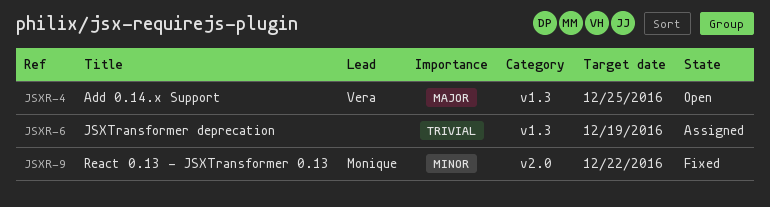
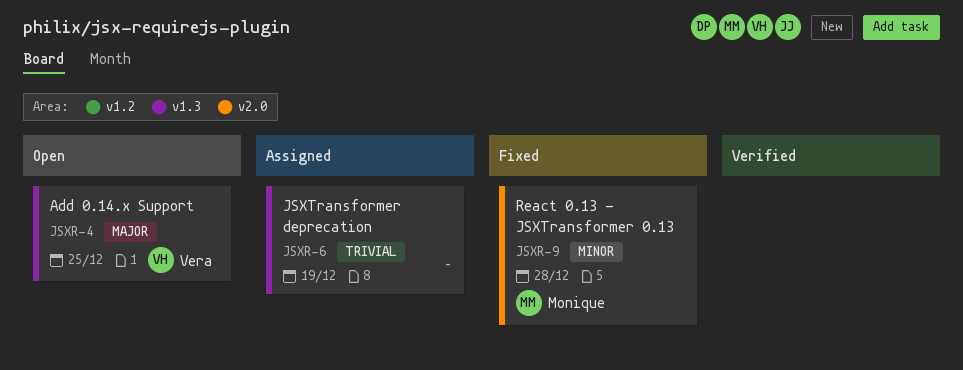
JSXR-9, due: Dec 22 -> Dec 28

